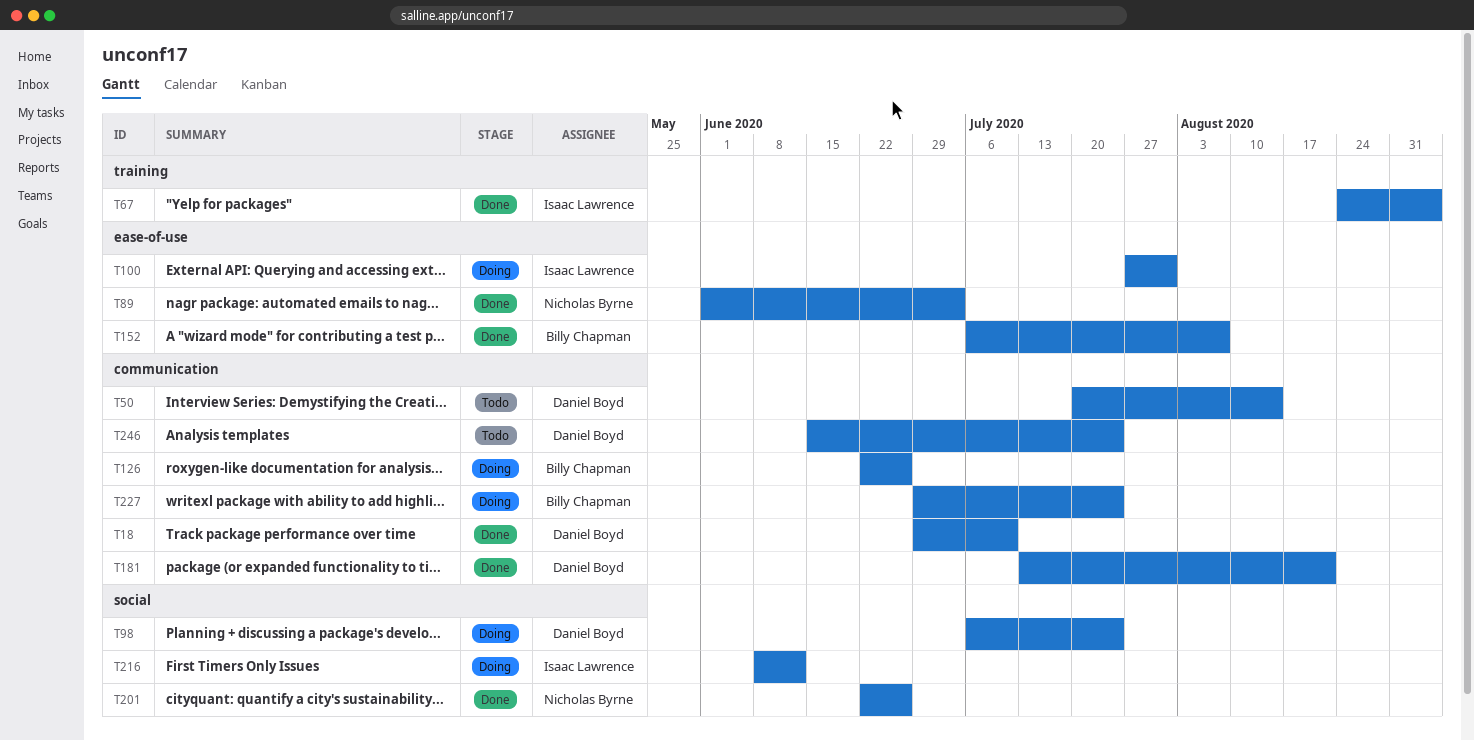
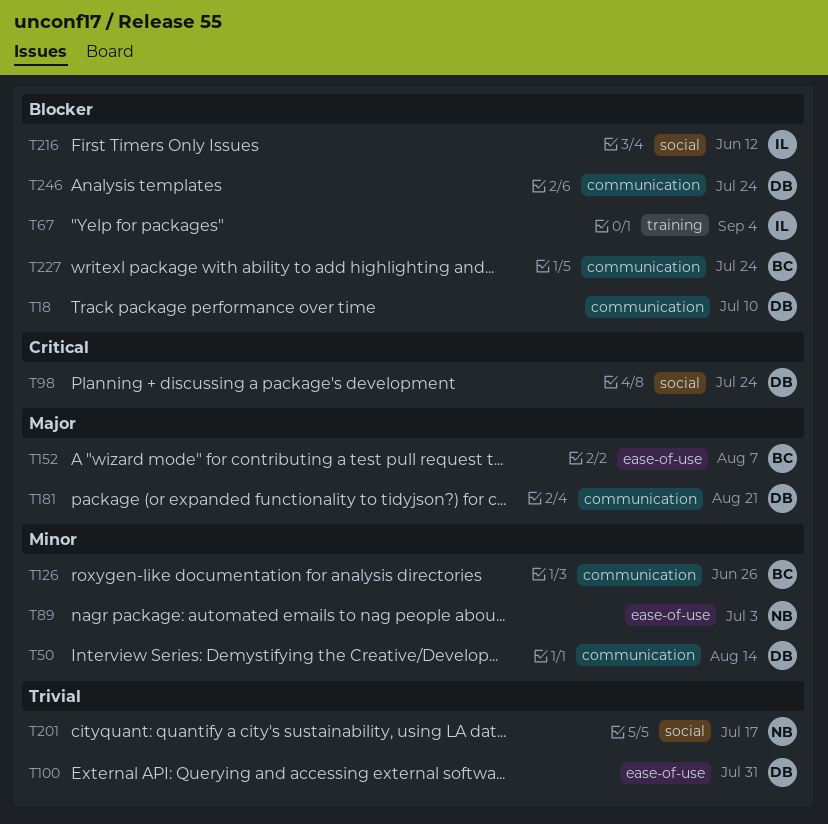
T100, owner: Isaac Lawrence -> Daniel Boyd
T201, due: Jun 26 -> Jul 17

